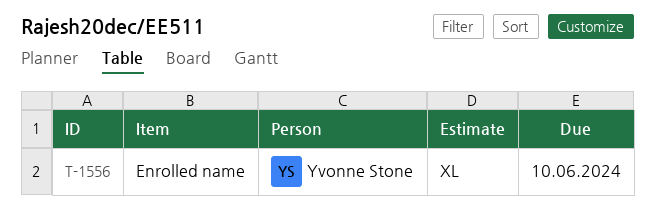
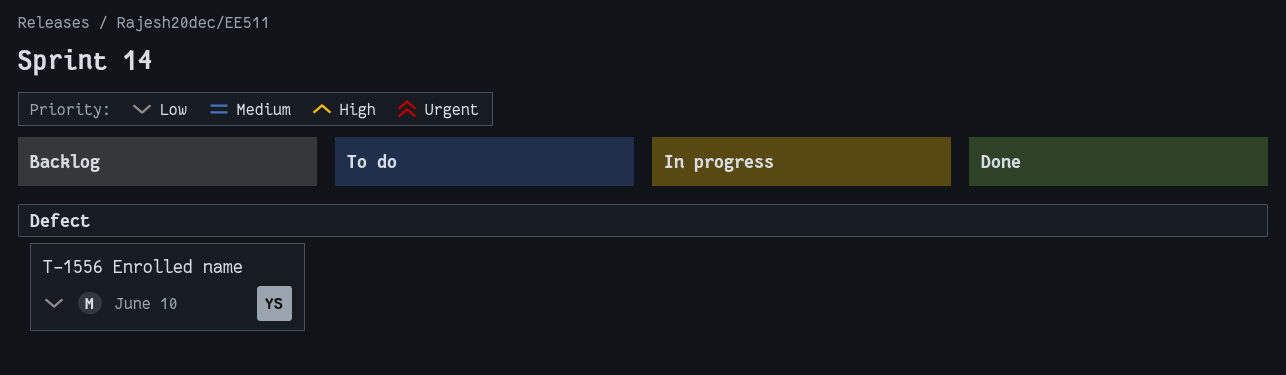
T-1556, estimate: XL -> M

